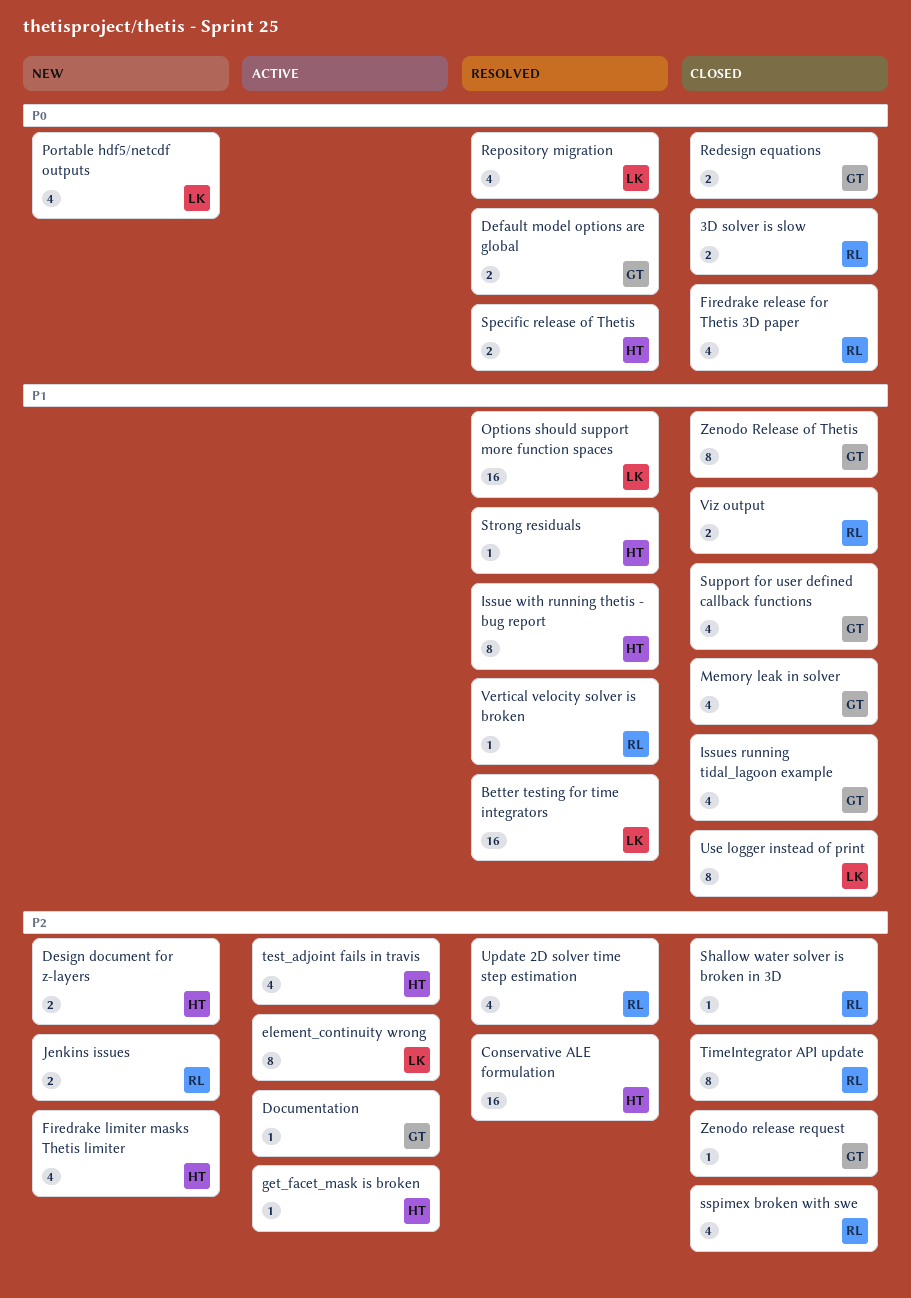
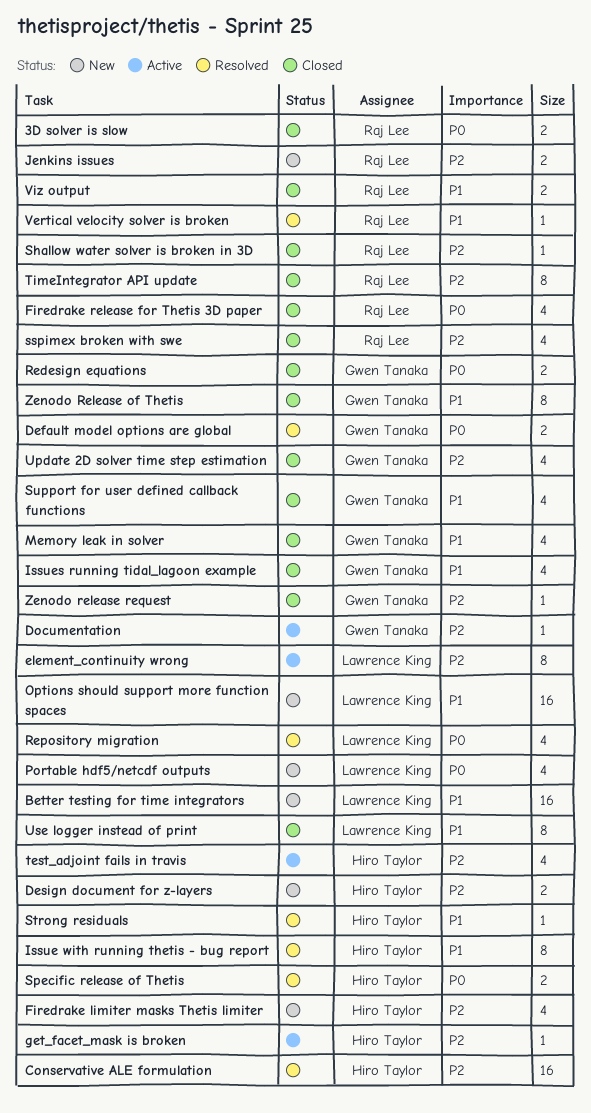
Better testing for time integrators, status: Resolved -> New
Options should support more function spaces, status: Resolved -> New
Update 2D solver time step estimation, status: Resolved -> Closed
Update 2D solver time step estimation, owner: Raj Lee -> Gwen Tanaka

